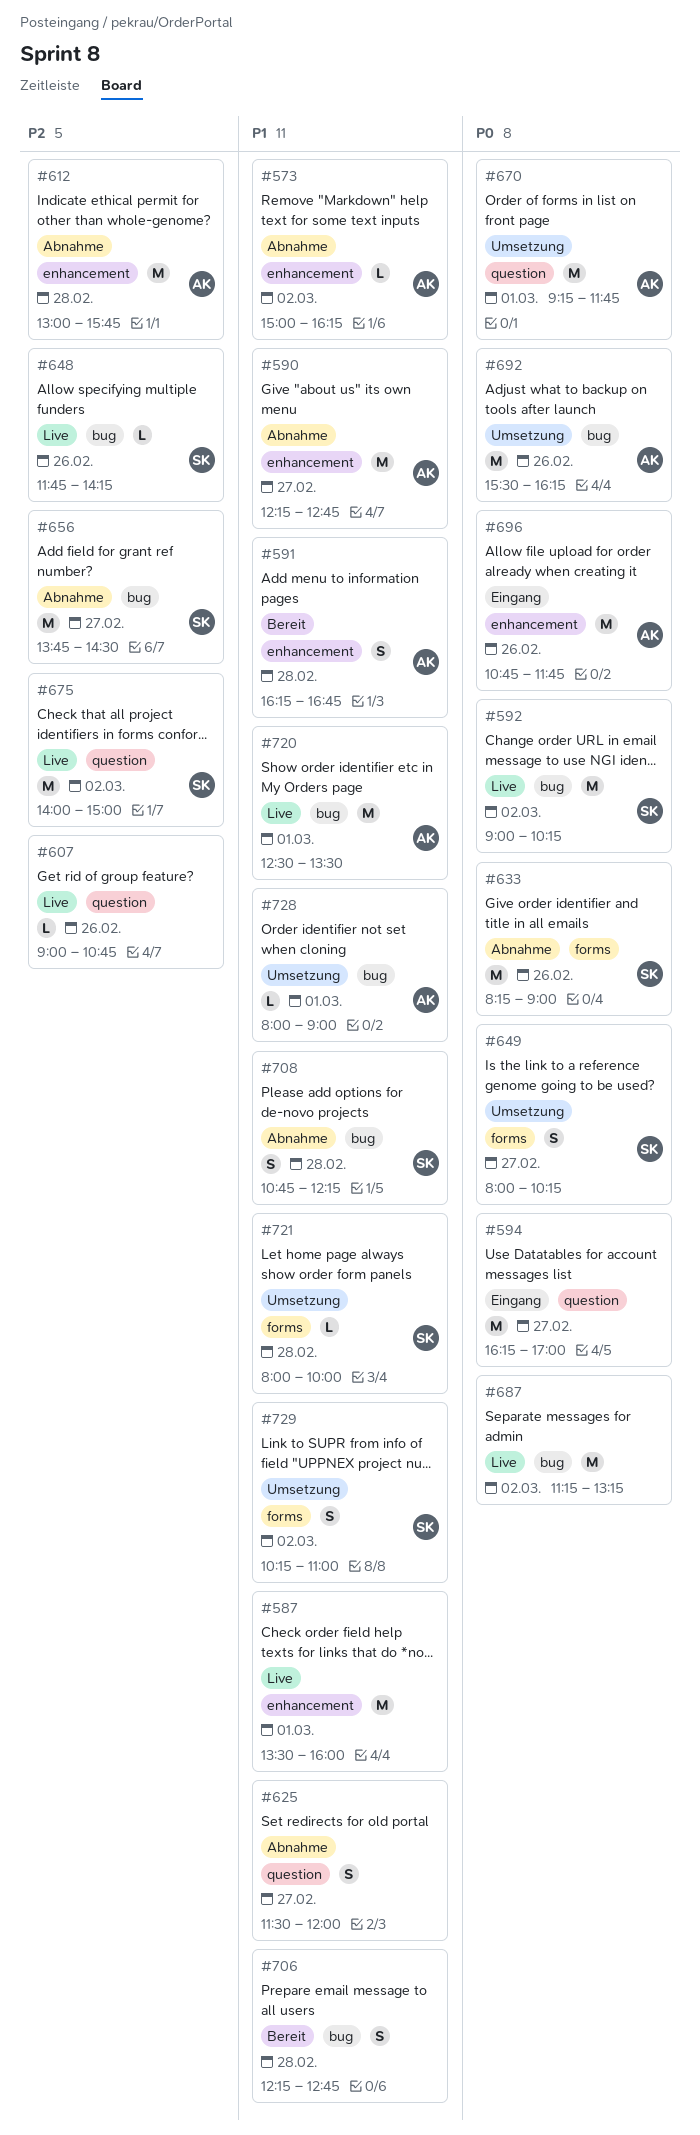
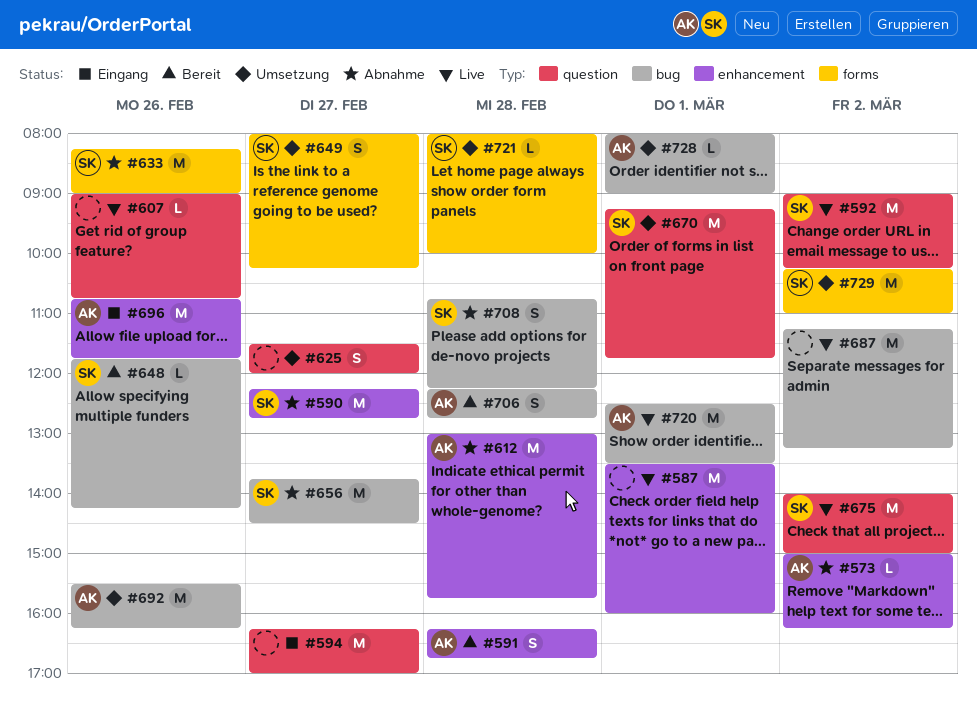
#590, owner: AK -> SK
#592, label: bug -> question
#625, status: Abnahme -> Umsetzung
#648, status: Live -> Bereit
#670, owner: AK -> SK
#706, owner: none -> AK
#729, estimate: S -> M

